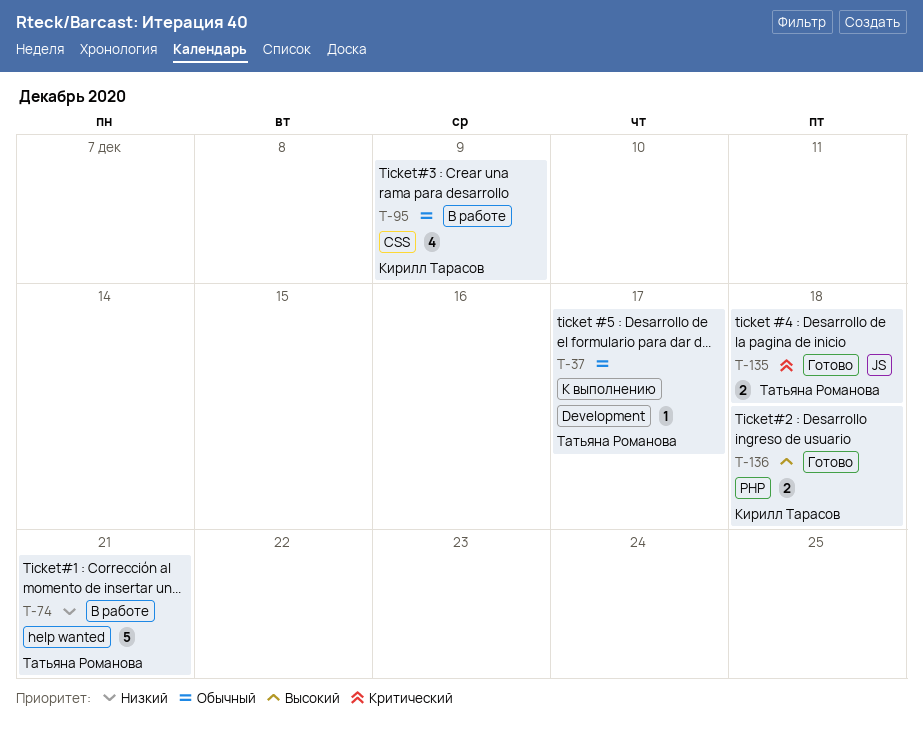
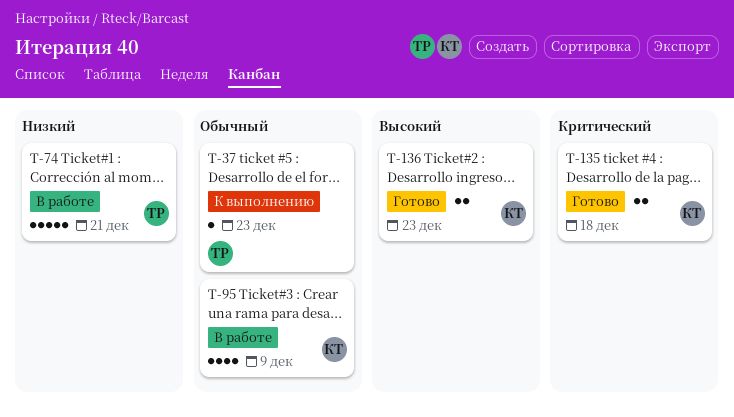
T-37, due: Dec 17 -> Dec 23
T-135, owner: Татьяна Романова -> Кирилл Тарасов
T-136, due: Dec 18 -> Dec 23

